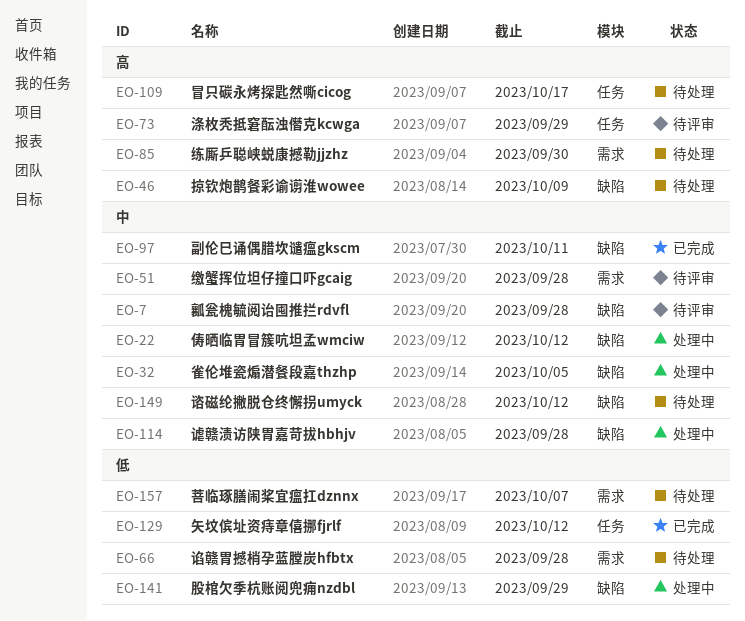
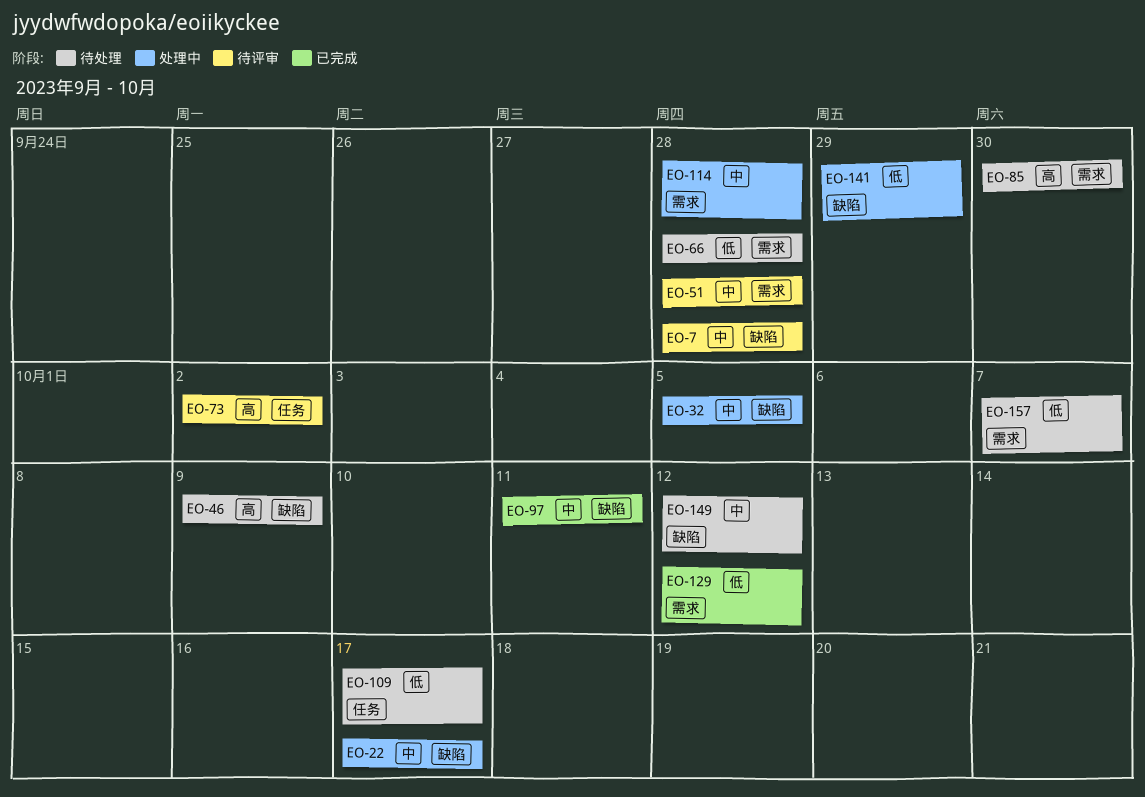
EO-22, due: Oct 12 -> Oct 17
EO-73, due: Sep 29 -> Oct 2
EO-109, priority: 高 -> 低
EO-114, label: 缺陷 -> 需求
EO-129, label: 任务 -> 需求

